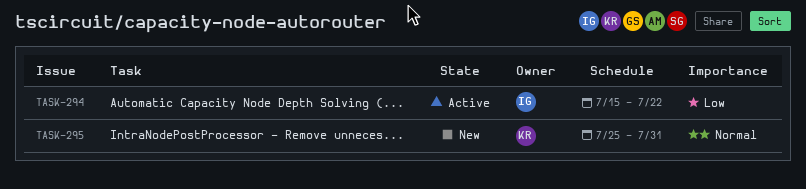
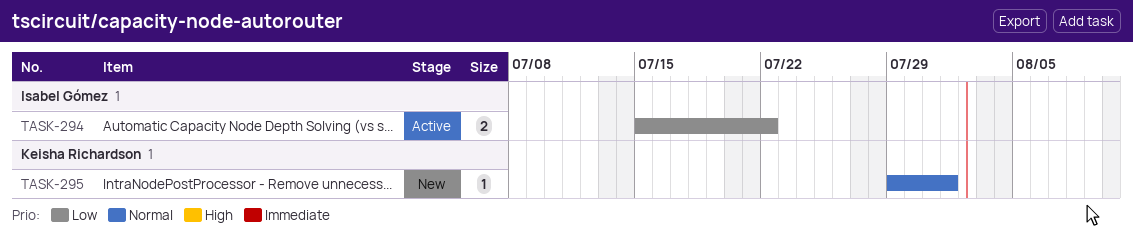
TASK-295, start: Jul 25 -> Jul 29
TASK-295, due: Jul 31 -> Aug 1

